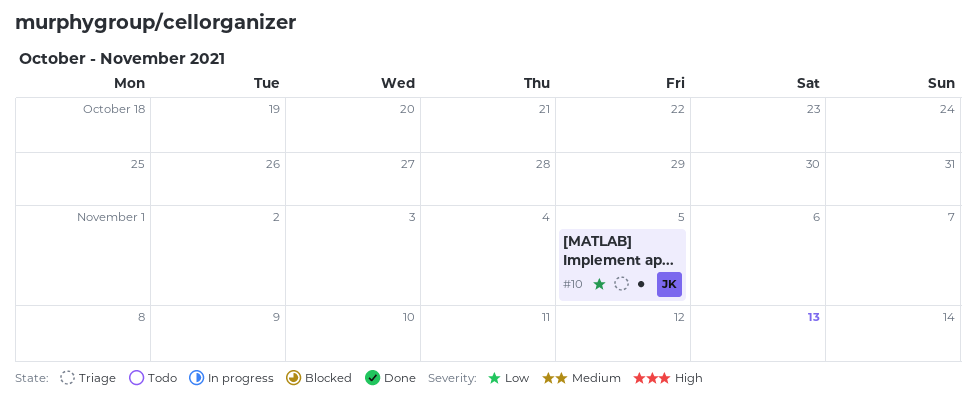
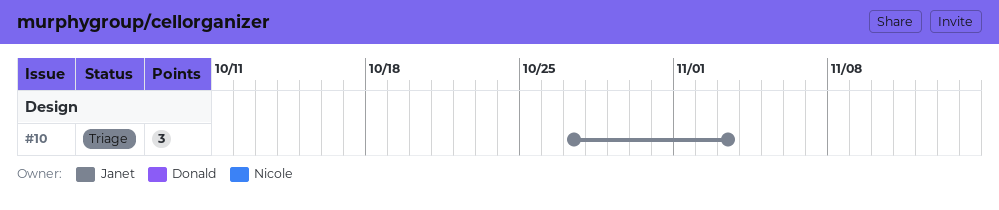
#10, estimate: 1 -> 3
#10, due: Nov 5 -> Nov 3

